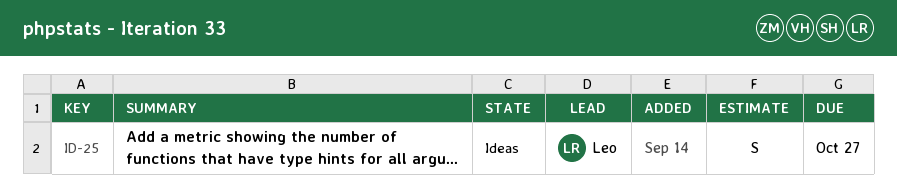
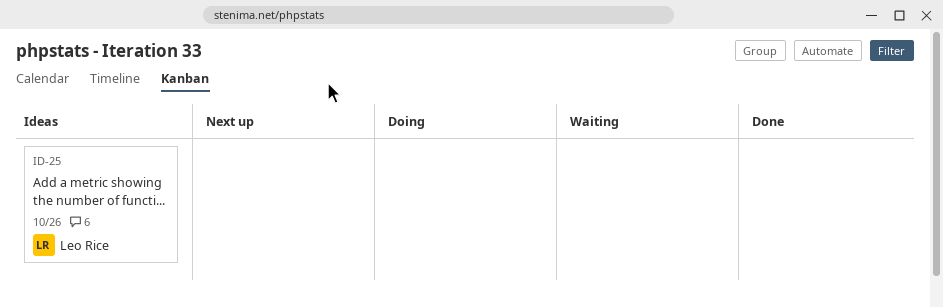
ID-25, due: Oct 27 -> Oct 26

